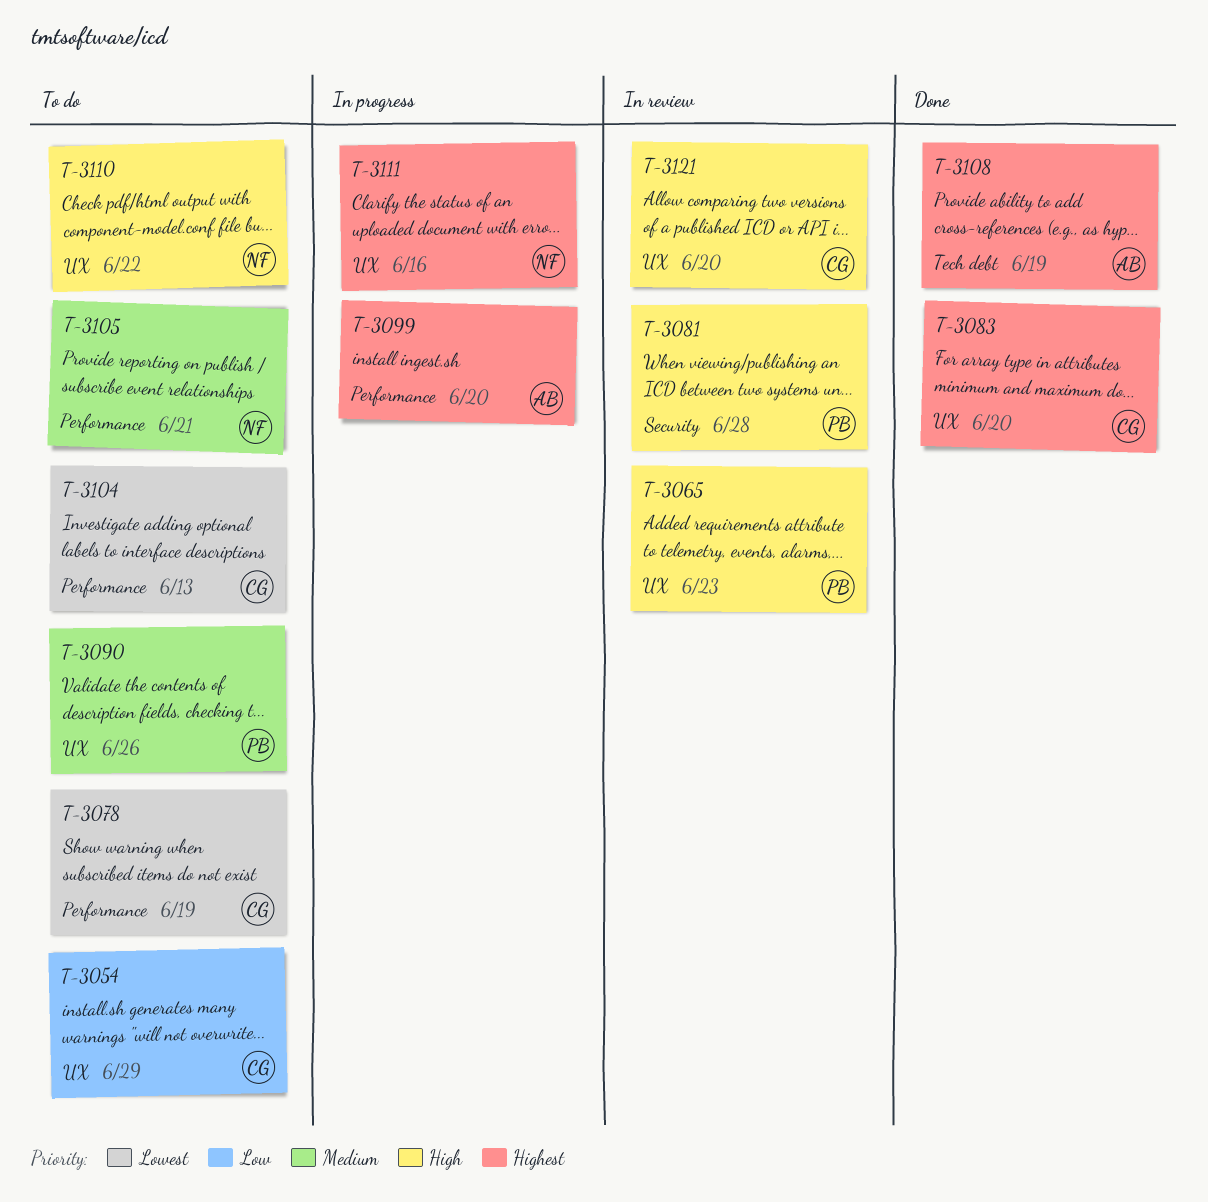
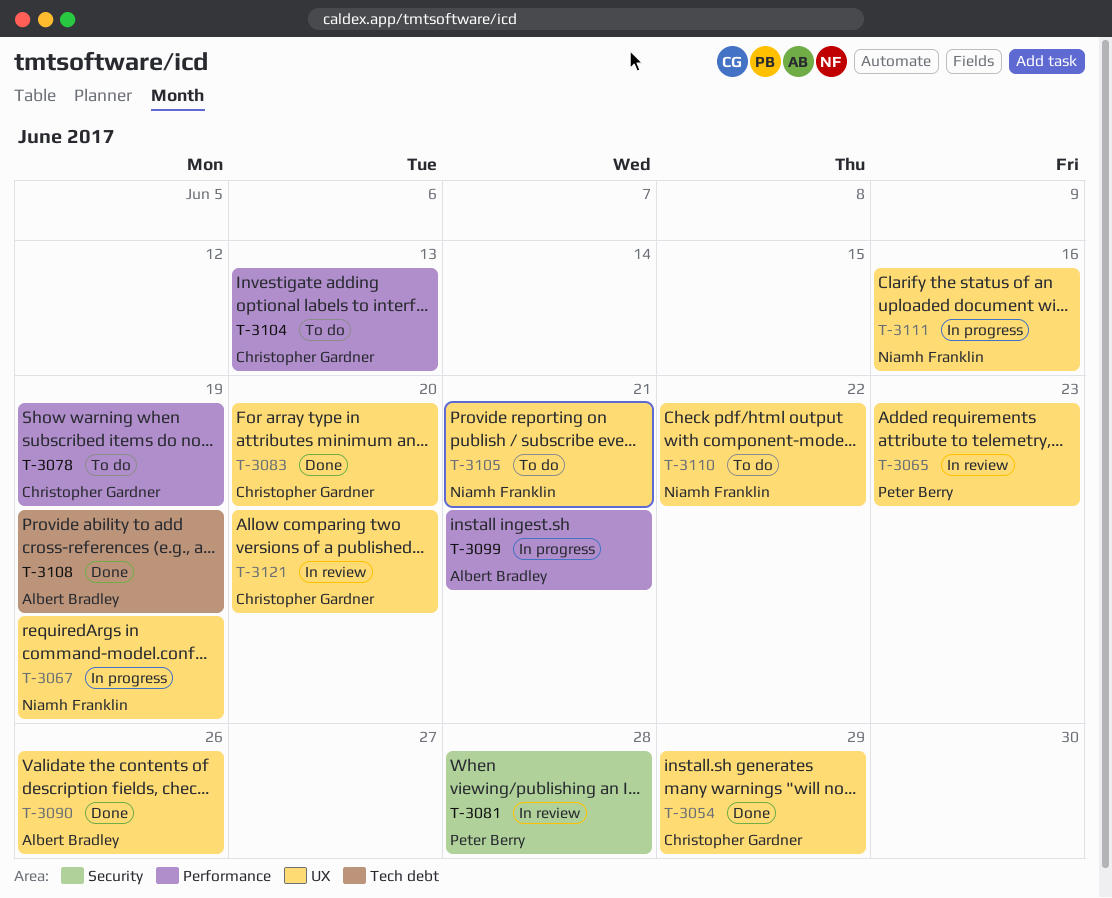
T-3054, status: To do -> Done
T-3067: none -> present
T-3090, status: To do -> Done
T-3090, owner: Peter Berry -> Albert Bradley
T-3099, due: Jun 20 -> Jun 21
T-3105, label: Performance -> UX

